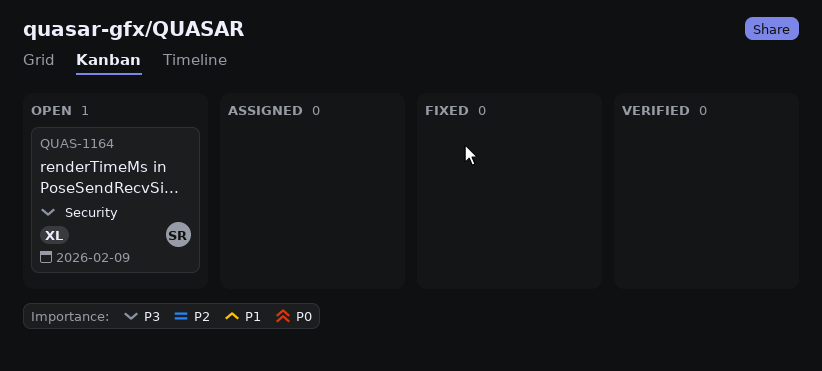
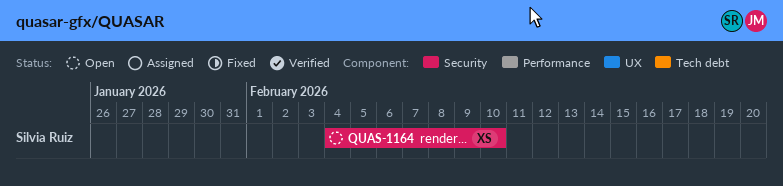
QUAS-1164, estimate: XL -> XS
QUAS-1164, due: Feb 9 -> Feb 10

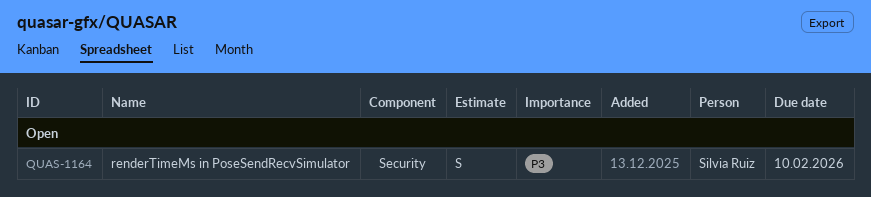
QUAS-1164, estimate: XS -> S

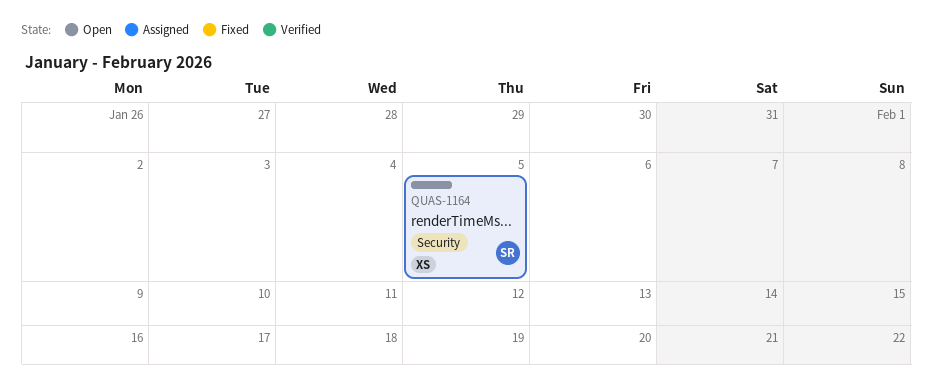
QUAS-1164, estimate: S -> XS
QUAS-1164, due: Feb 10 -> Feb 5

